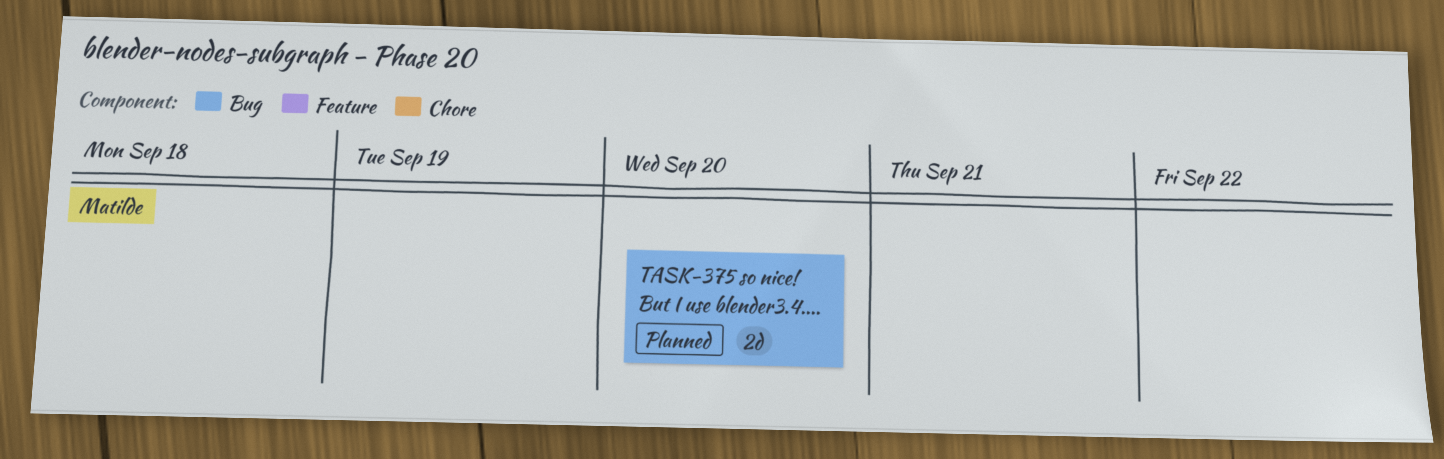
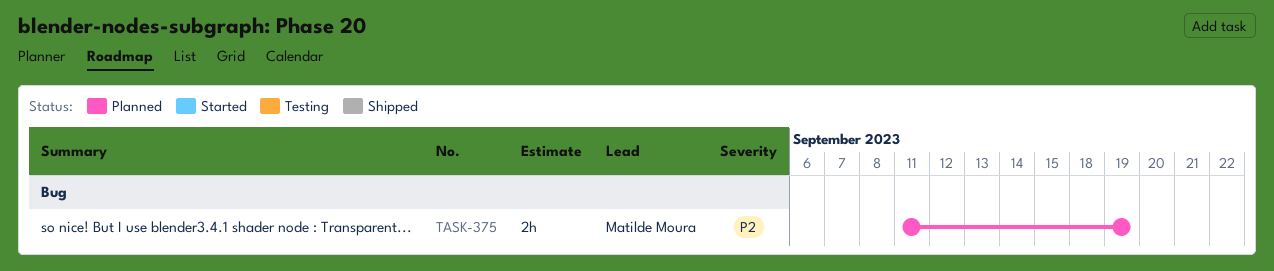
TASK-375, estimate: 2d -> 2h
TASK-375, due: Sep 20 -> Sep 19

